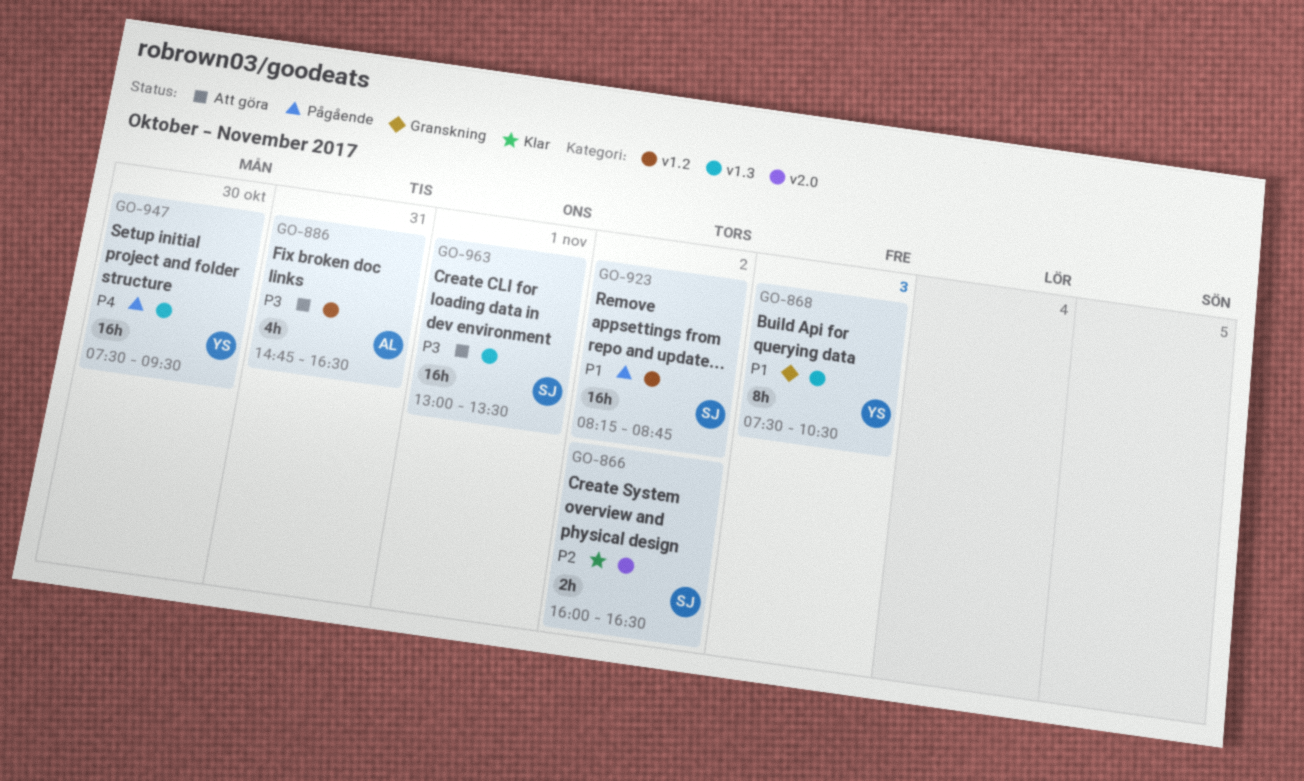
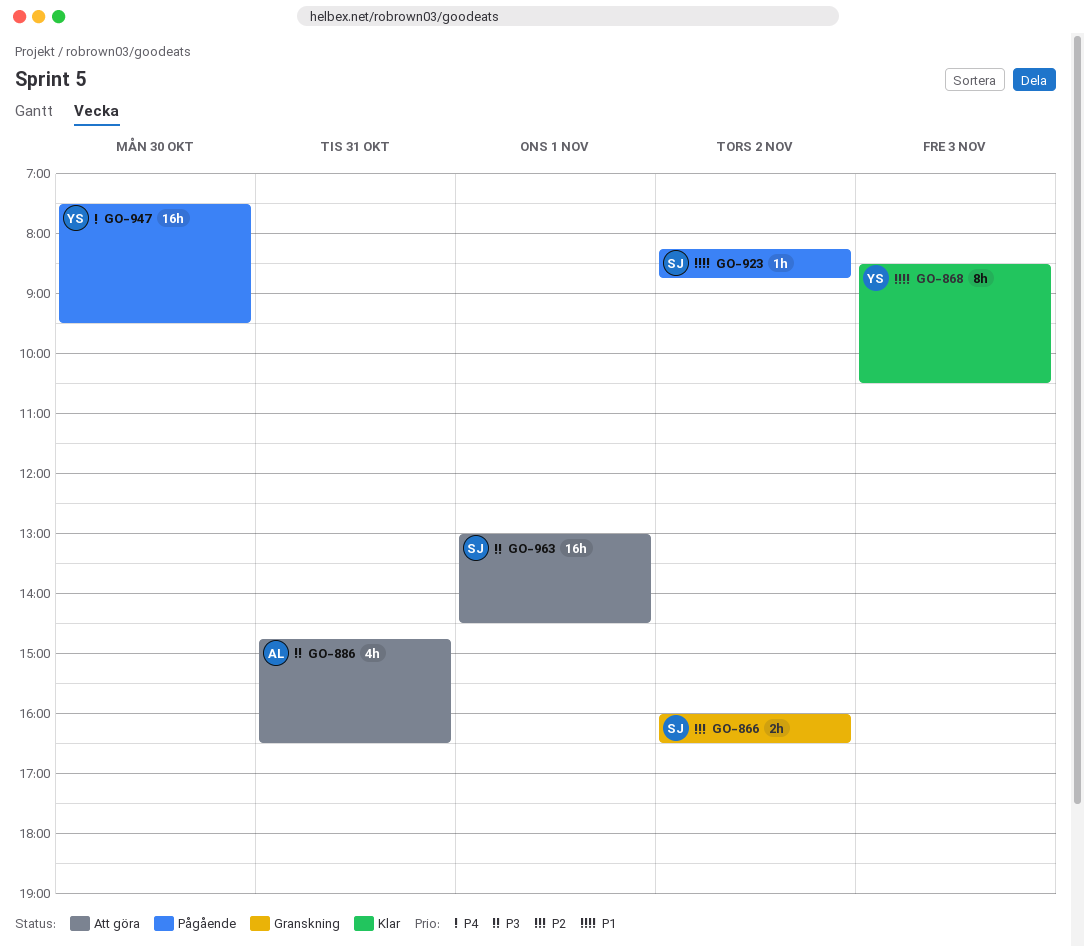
GO-866, status: Klar -> Granskning
GO-868, status: Granskning -> Klar
GO-868, begins: 07:30 -> 08:30
GO-923, estimate: 16h -> 1h
GO-963, ends: 13:30 -> 14:30

